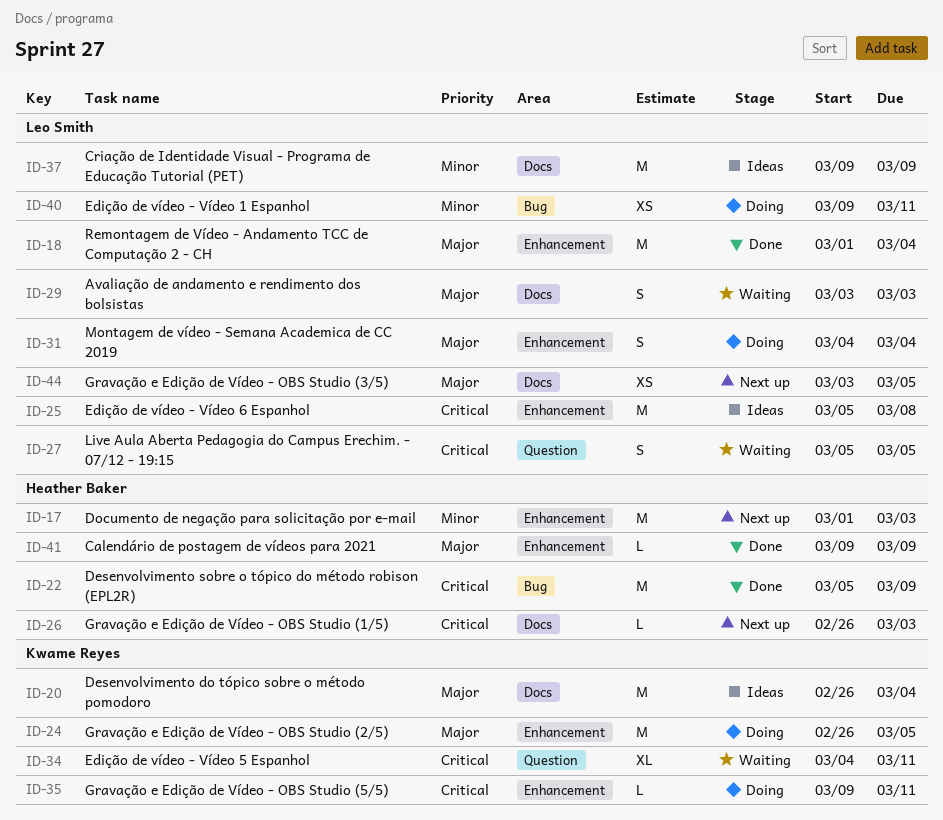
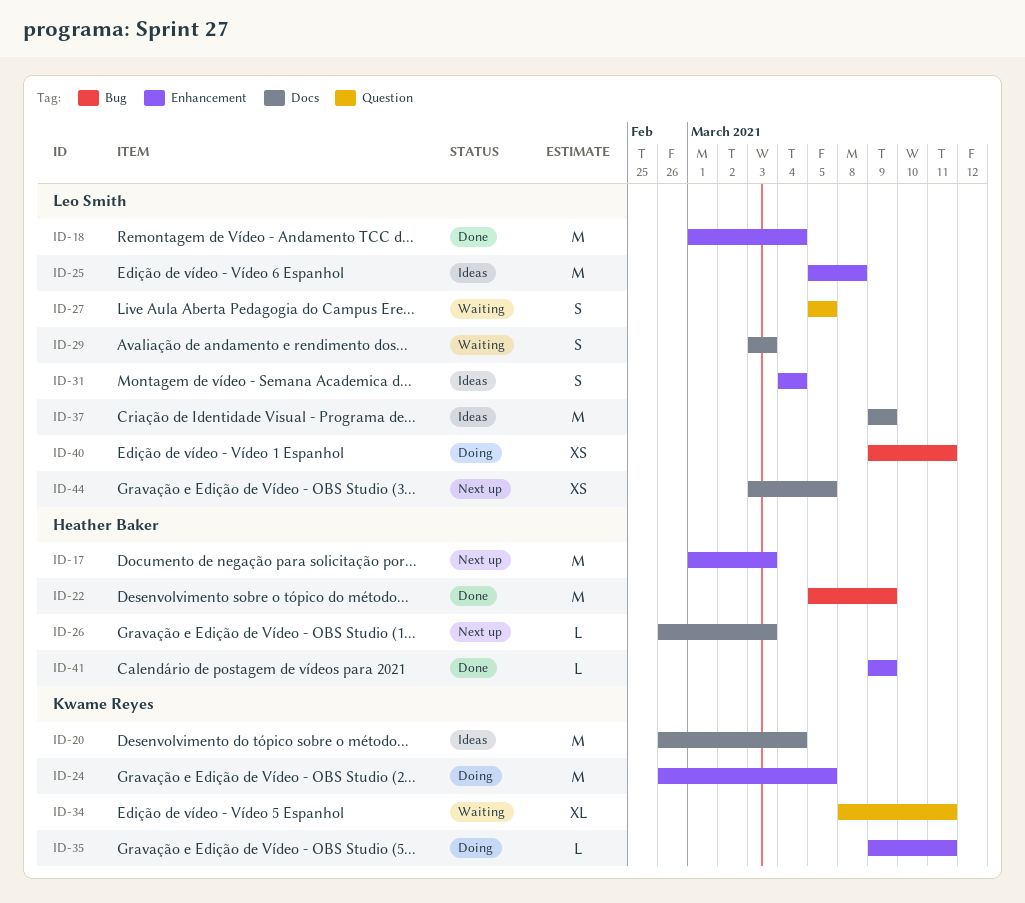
ID-31, status: Doing -> Ideas
ID-34, start: Mar 4 -> Mar 8

